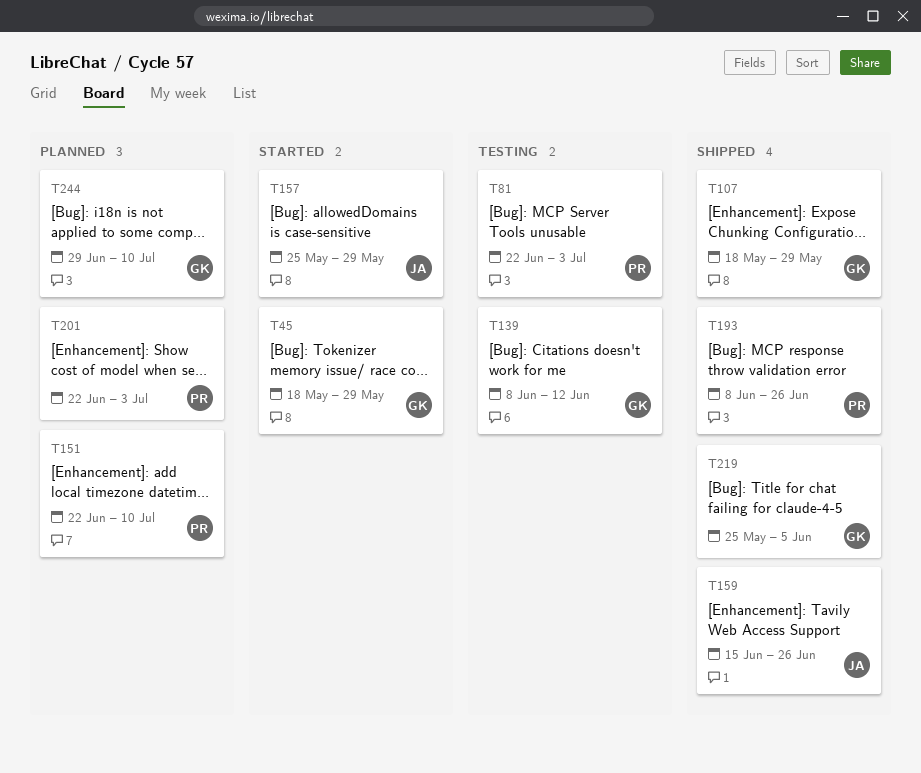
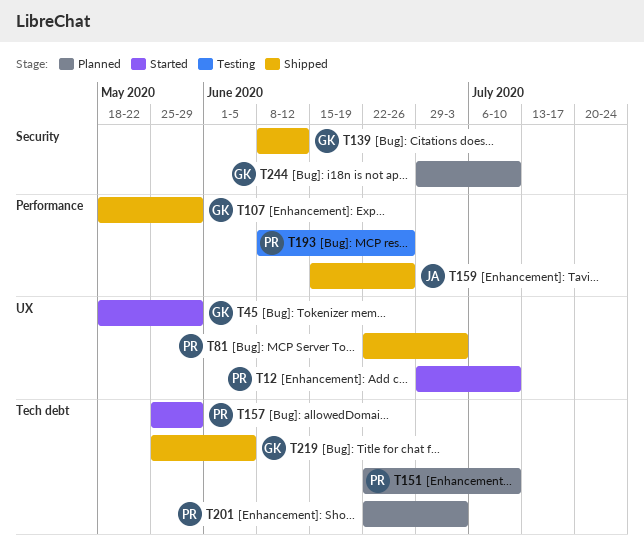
T12: none -> present
T81, status: Testing -> Shipped
T139, status: Testing -> Shipped
T157, owner: JA -> PR
T193, status: Shipped -> Testing

